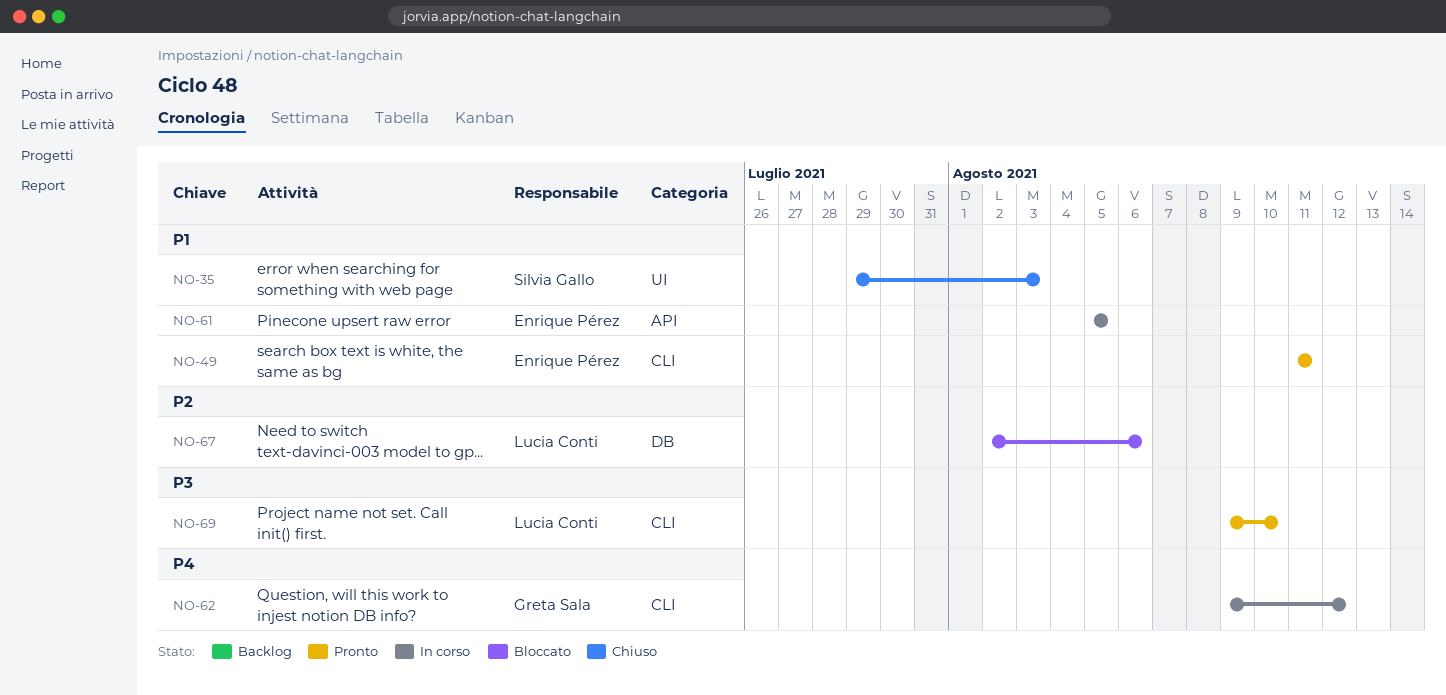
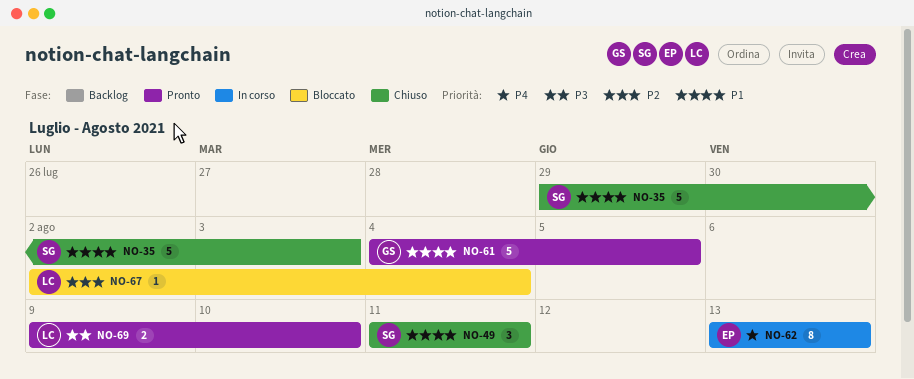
NO-49, status: Pronto -> Chiuso
NO-49, owner: Enrique Pérez -> Silvia Gallo
NO-61, status: In corso -> Pronto
NO-61, owner: Enrique Pérez -> Greta Sala
NO-61, start: Aug 5 -> Aug 4
NO-62, owner: Greta Sala -> Enrique Pérez
NO-62, start: Aug 9 -> Aug 13
NO-62, due: Aug 12 -> Aug 13
NO-67, due: Aug 6 -> Aug 4

